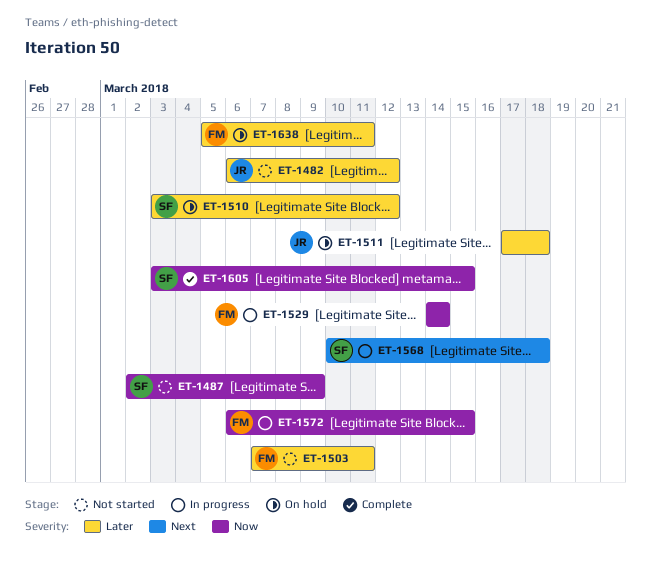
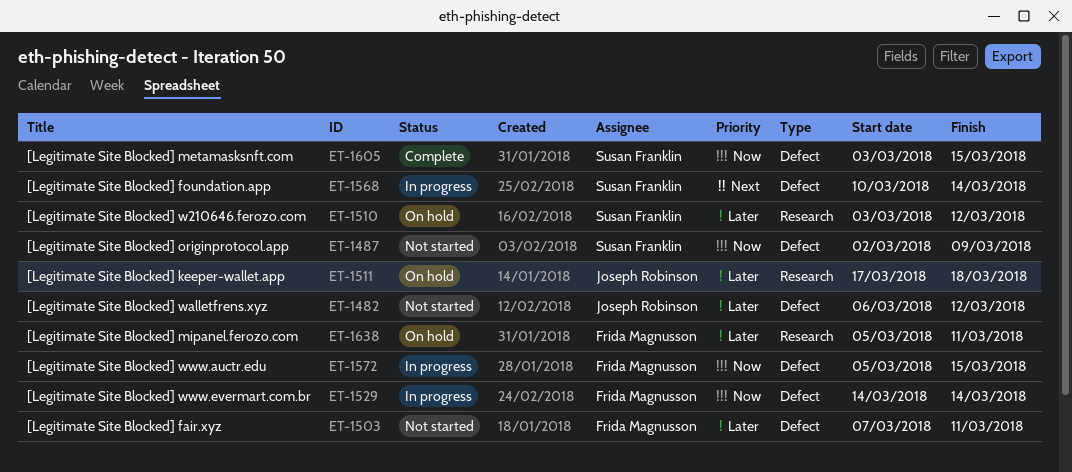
ET-1568, due: Mar 18 -> Mar 14
ET-1572, start: Mar 6 -> Mar 5

